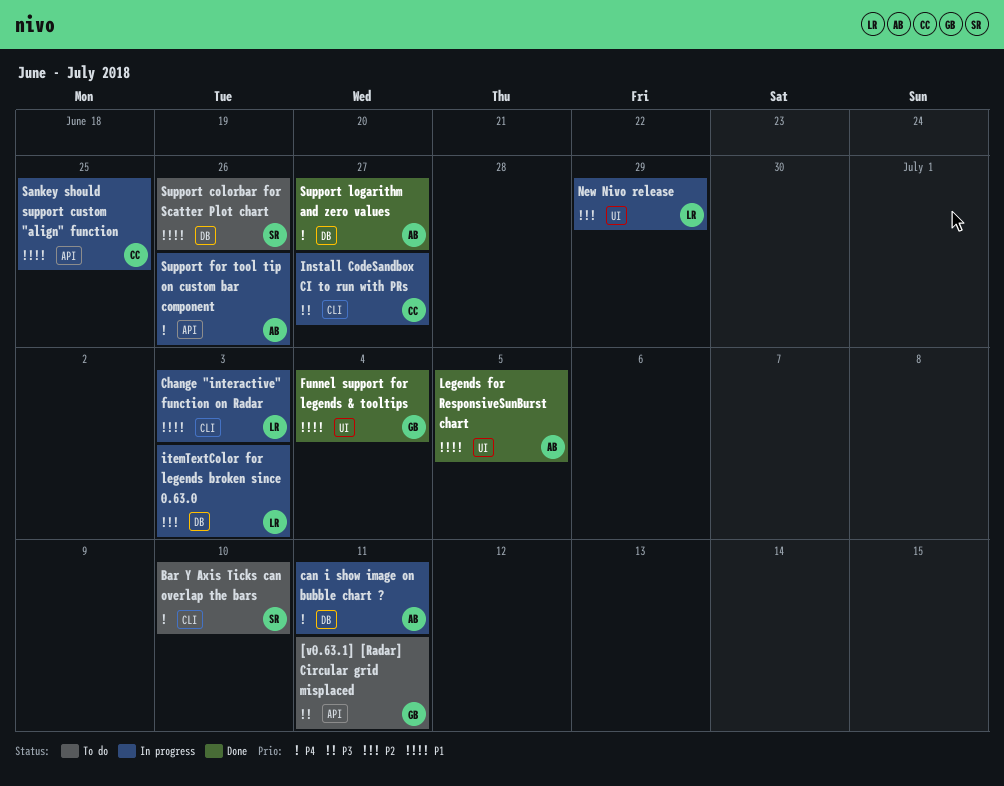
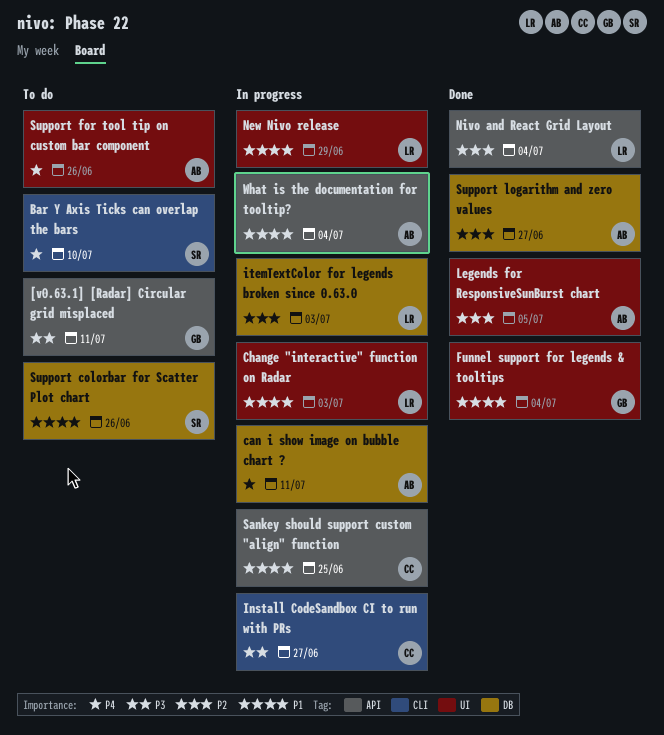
Change "interactive" function on Radar, label: CLI -> UI
Legends for ResponsiveSunBurst chart, priority: P1 -> P2
New Nivo release, priority: P2 -> P1
Nivo and React Grid Layout: none -> present
Support for tool tip on custom bar component, status: In progress -> To do
Support for tool tip on custom bar component, label: API -> UI
Support logarithm and zero values, priority: P4 -> P2
What is the documentation for tooltip?: none -> present

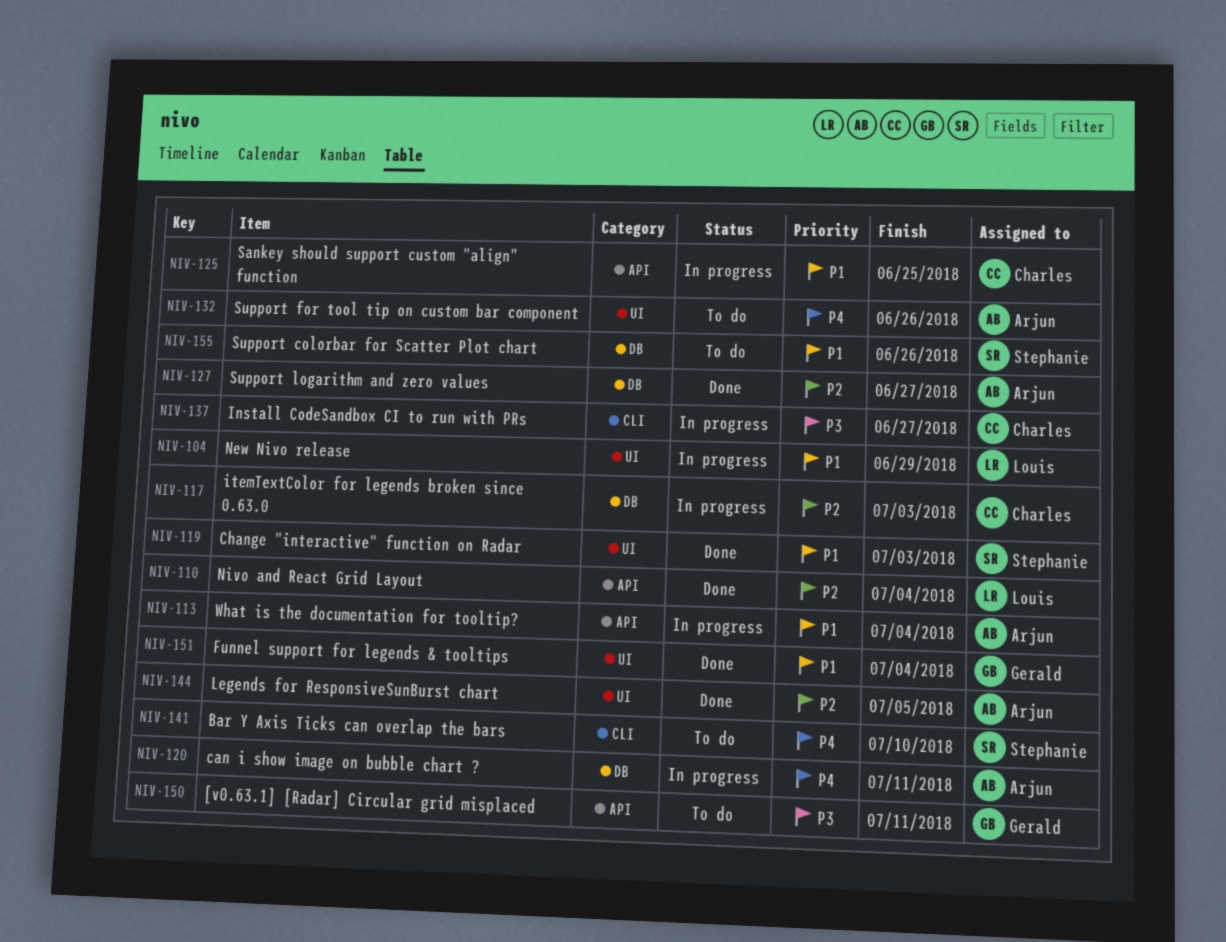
Change "interactive" function on Radar, status: In progress -> Done
Change "interactive" function on Radar, owner: Louis -> Stephanie
itemTextColor for legends broken since 0.63.0, owner: Louis -> Charles

